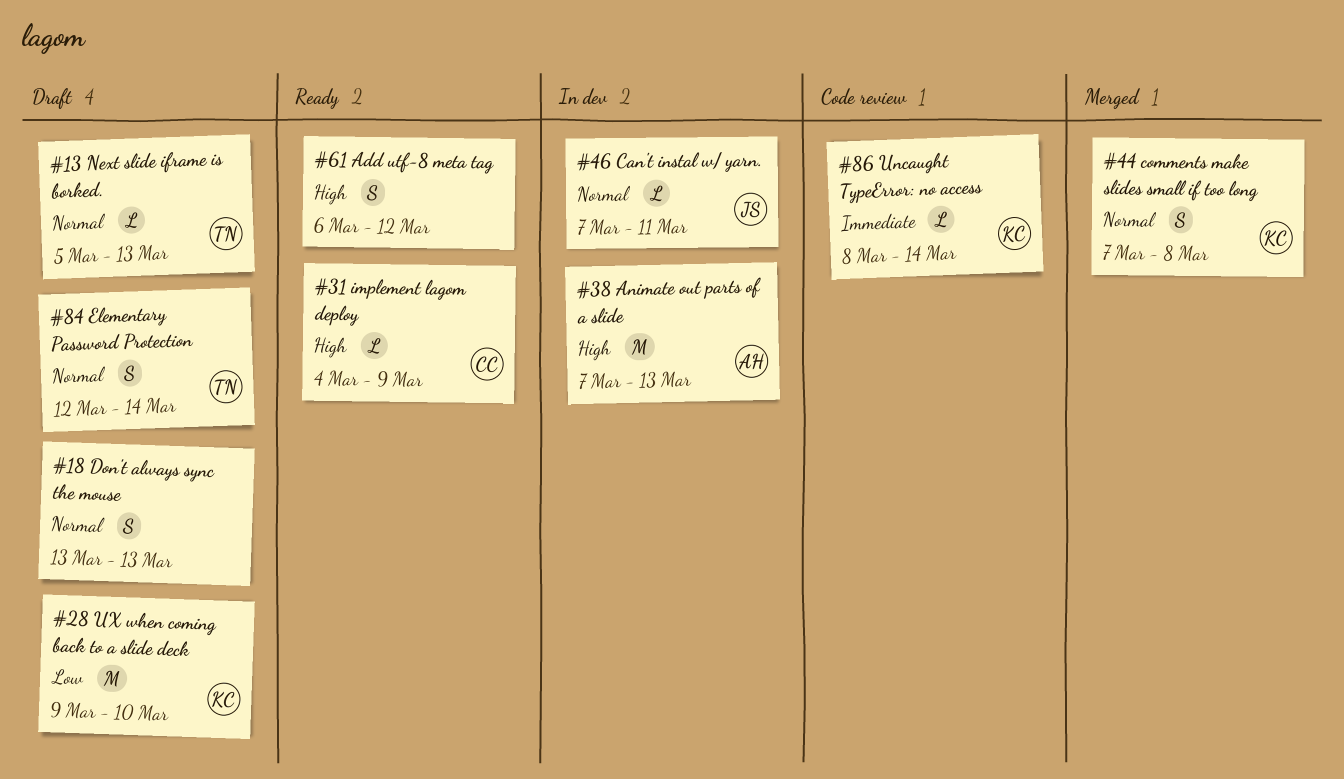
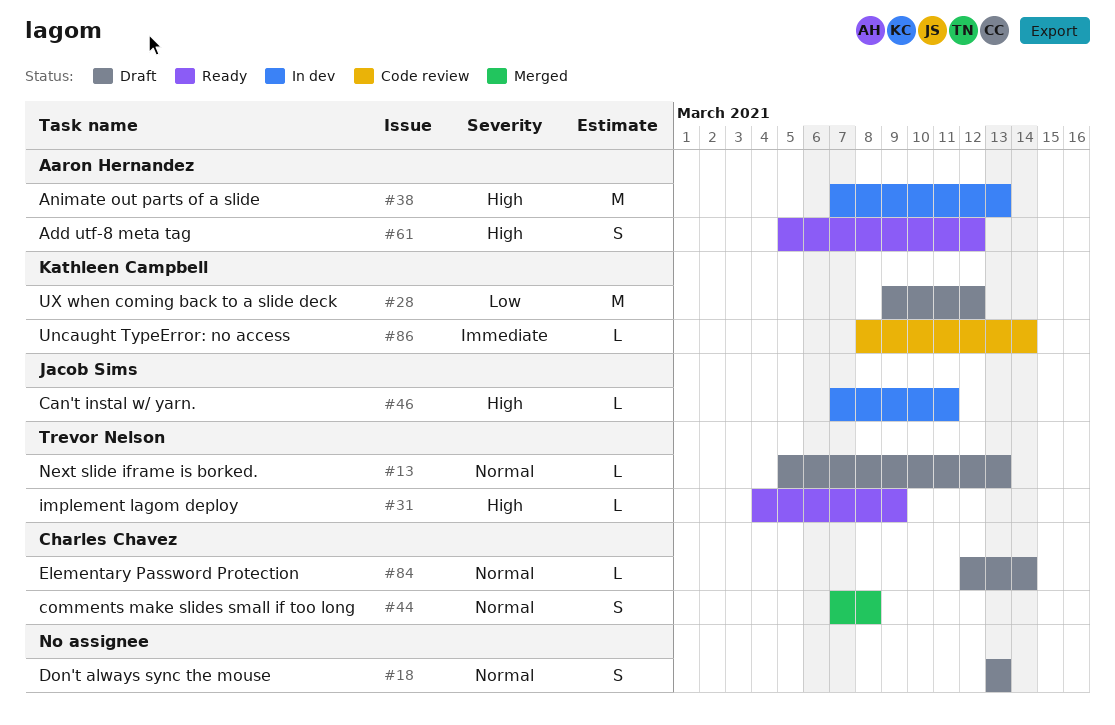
#28, due: Mar 10 -> Mar 12
#31, owner: Charles Chavez -> Trevor Nelson
#44, owner: Kathleen Campbell -> Charles Chavez
#46, priority: Normal -> High
#61, owner: none -> Aaron Hernandez
#61, start: Mar 6 -> Mar 5
#84, owner: Trevor Nelson -> Charles Chavez
#84, estimate: S -> L

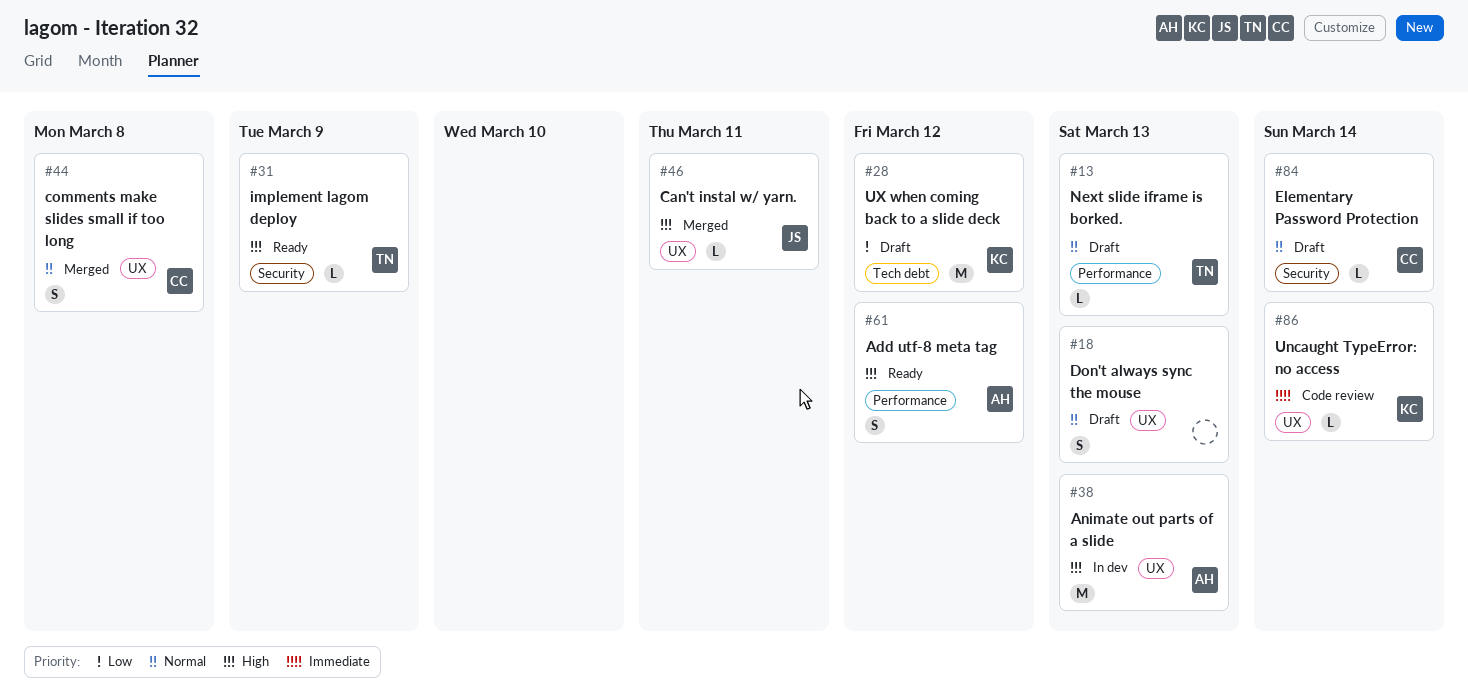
#46, status: In dev -> Merged

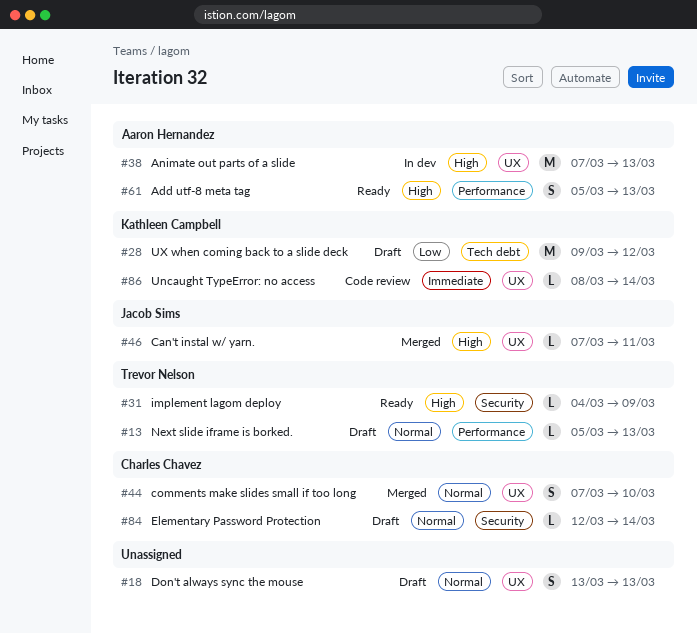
#44, due: Mar 8 -> Mar 10
#61, due: Mar 12 -> Mar 13

